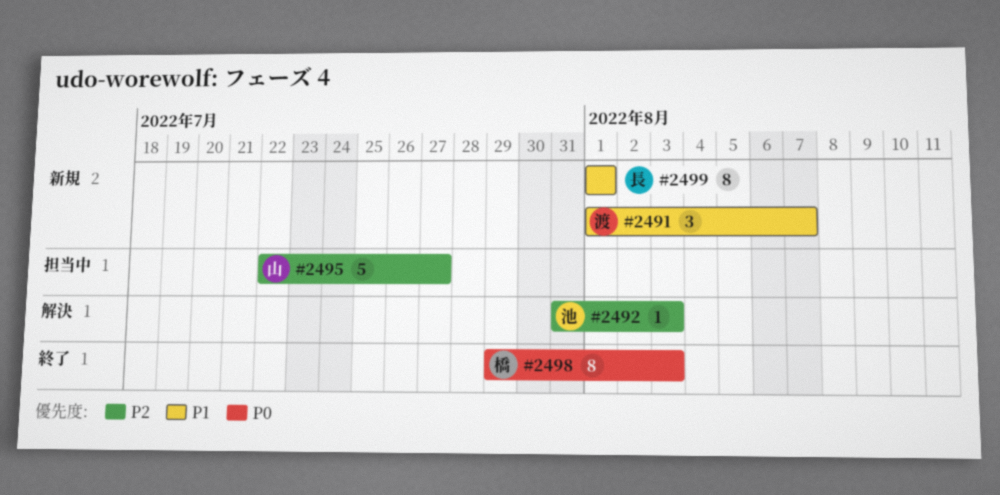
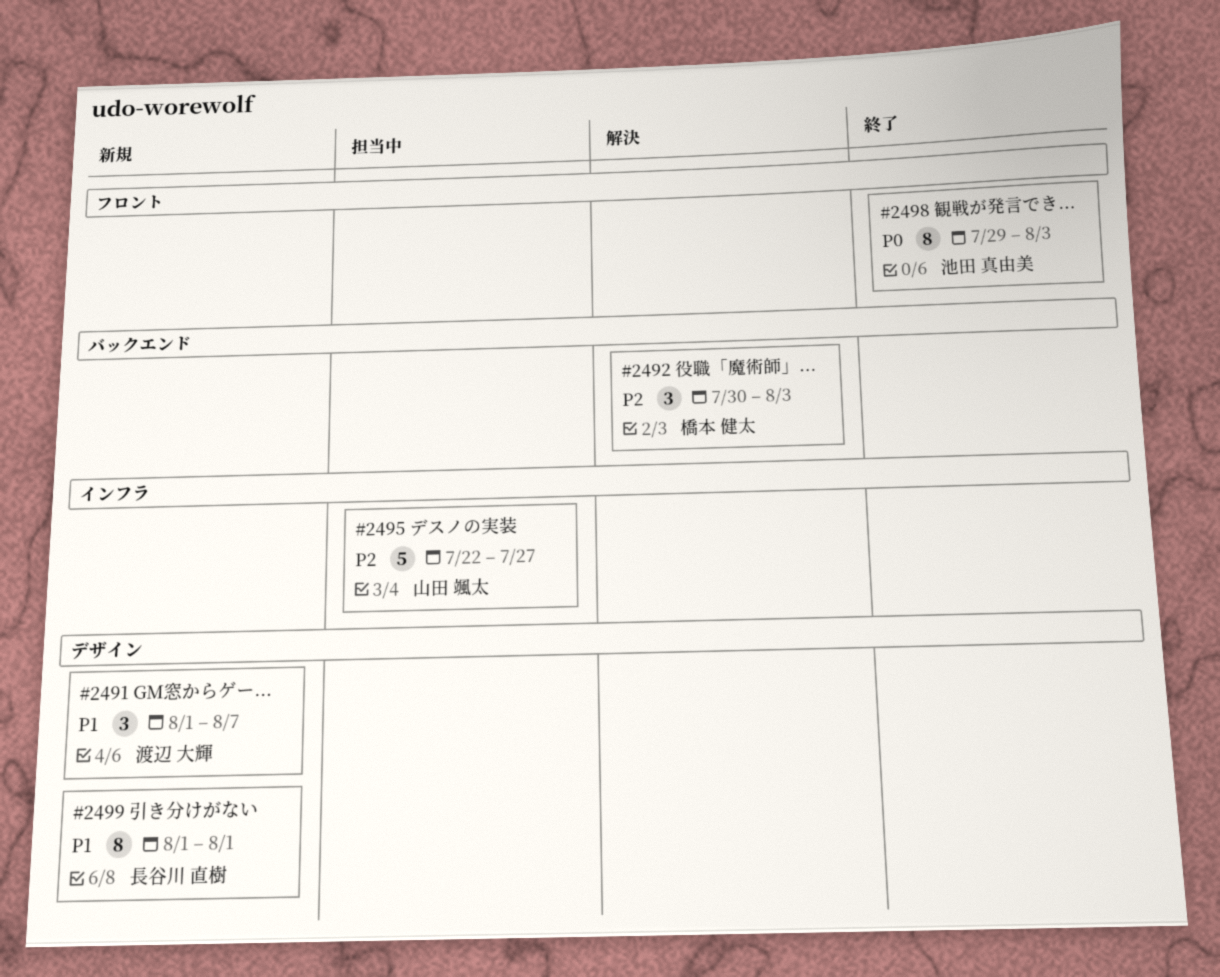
#2492, owner: 池田 真由美 -> 橋本 健太
#2492, estimate: 1 -> 3
#2492, start: Jul 31 -> Jul 30
#2498, owner: 橋本 健太 -> 池田 真由美

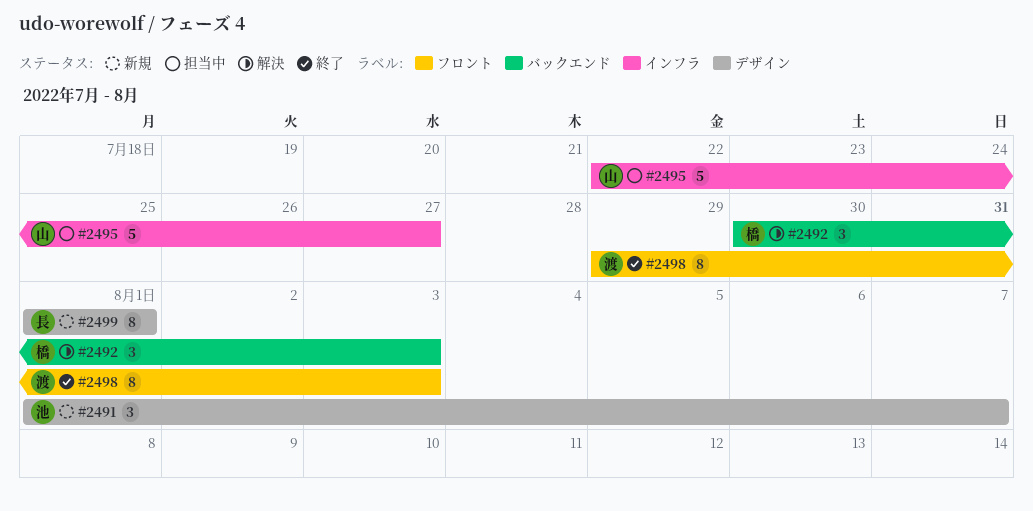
#2491, owner: 渡辺 大輝 -> 池田 真由美
#2498, owner: 池田 真由美 -> 渡辺 大輝

